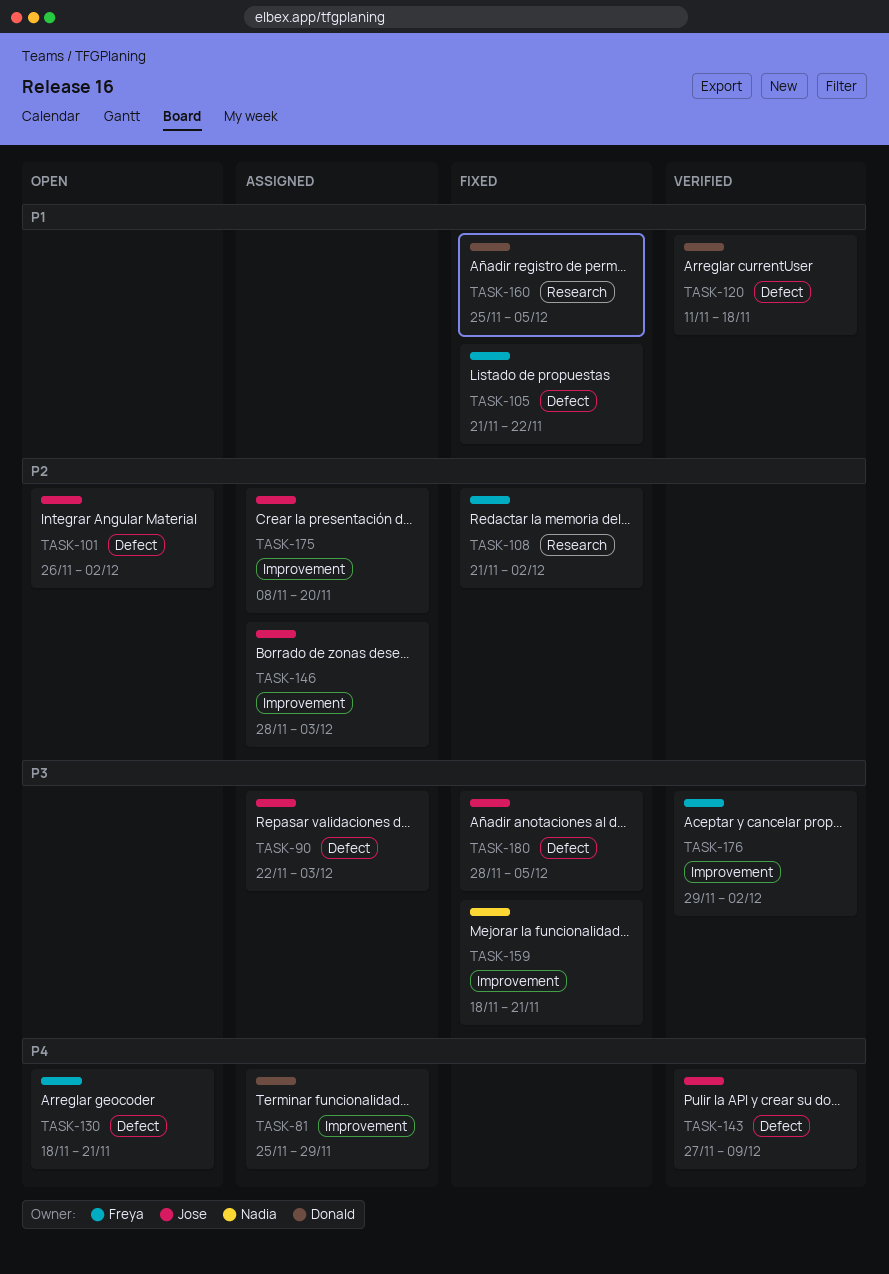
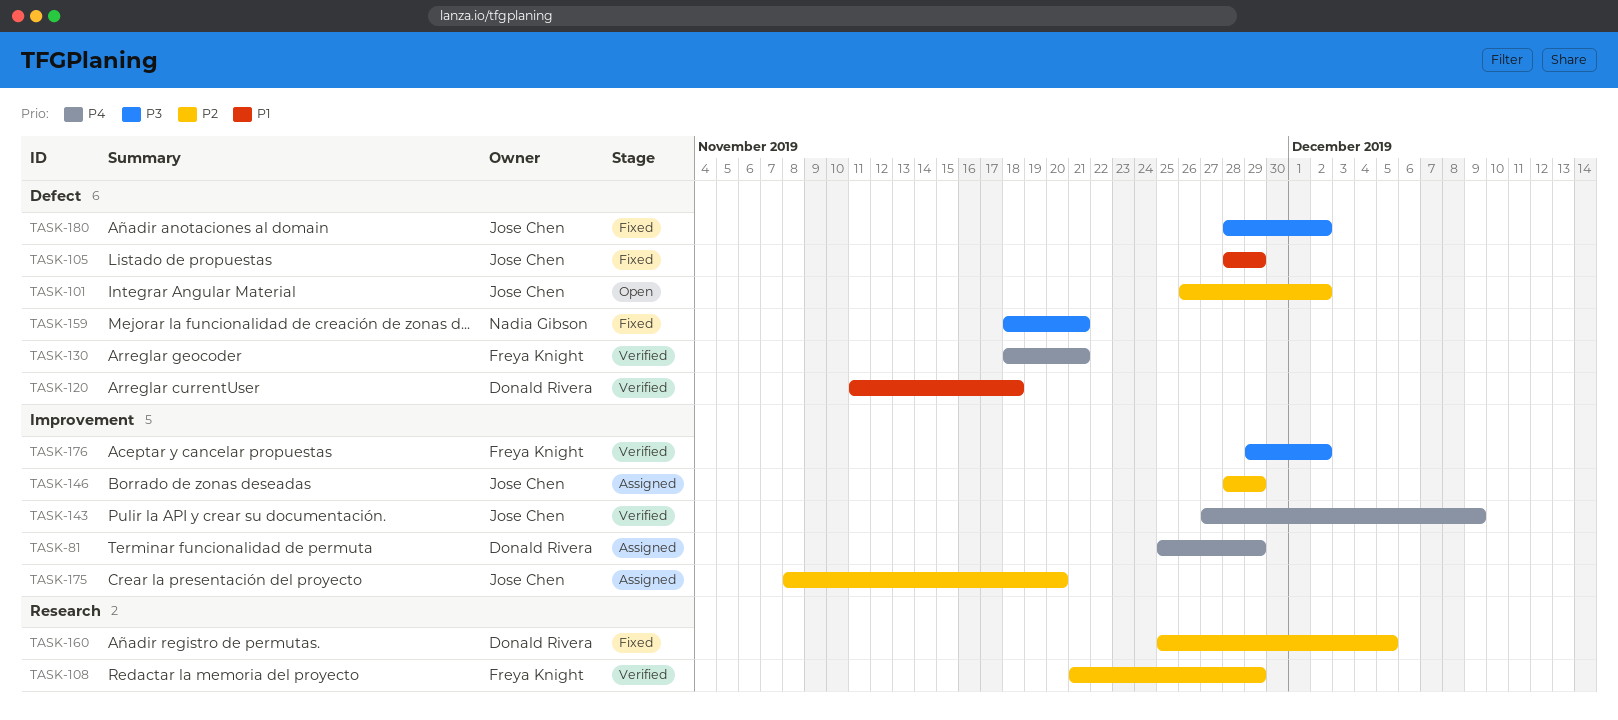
TASK-90: present -> none
TASK-105, owner: Freya Knight -> Jose Chen
TASK-105, start: Nov 21 -> Nov 28
TASK-105, due: Nov 22 -> Nov 29
TASK-108, status: Fixed -> Verified
TASK-108, due: Dec 2 -> Nov 29
TASK-130, status: Open -> Verified
TASK-143, label: Defect -> Improvement
TASK-146, due: Dec 3 -> Nov 29
TASK-159, label: Improvement -> Defect
TASK-160, priority: P1 -> P2
TASK-180, due: Dec 5 -> Dec 2

